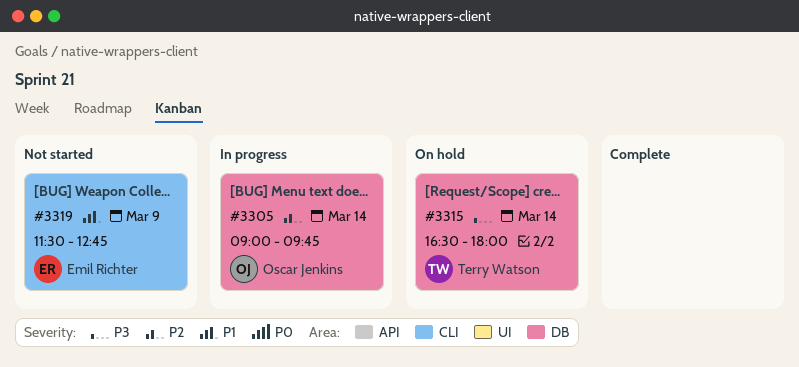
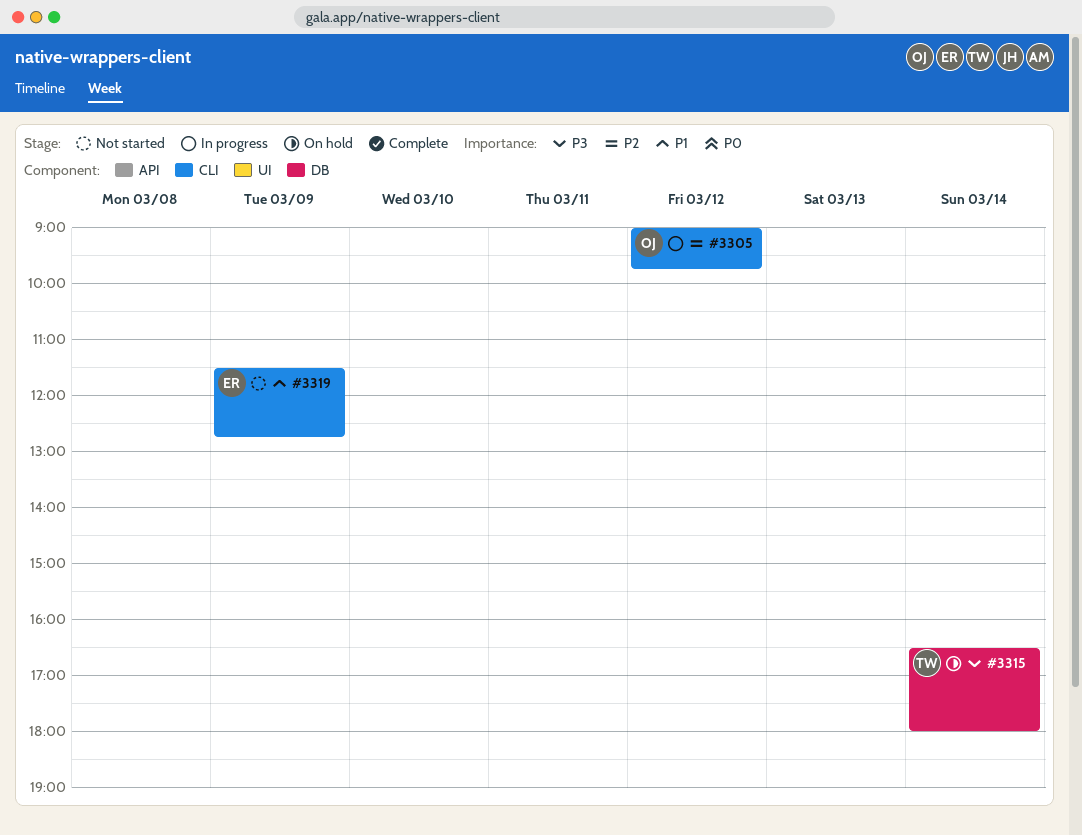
#3305, label: DB -> CLI
#3305, day: Mar 14 -> Mar 12

